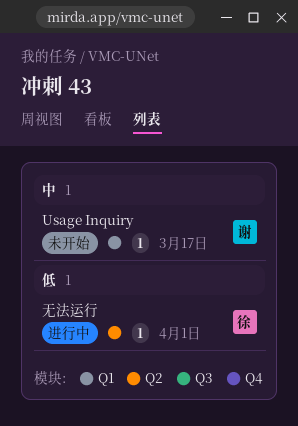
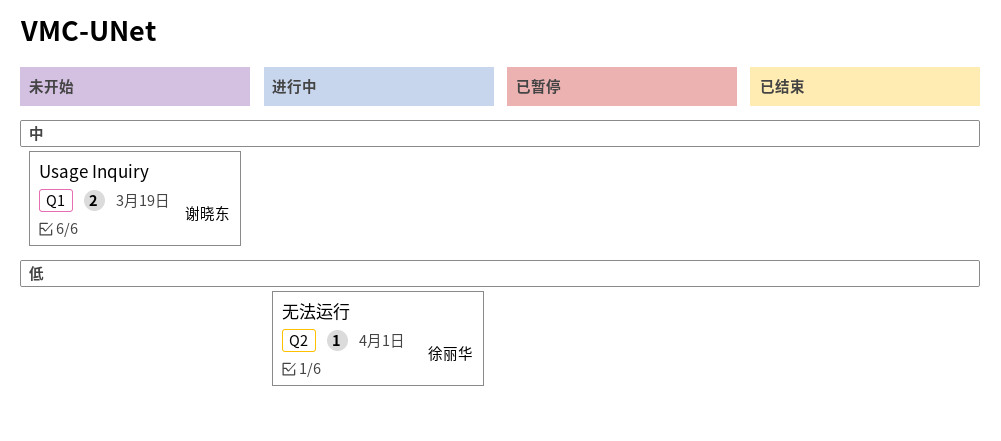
Usage Inquiry, estimate: 1 -> 2
Usage Inquiry, due: Mar 17 -> Mar 19

